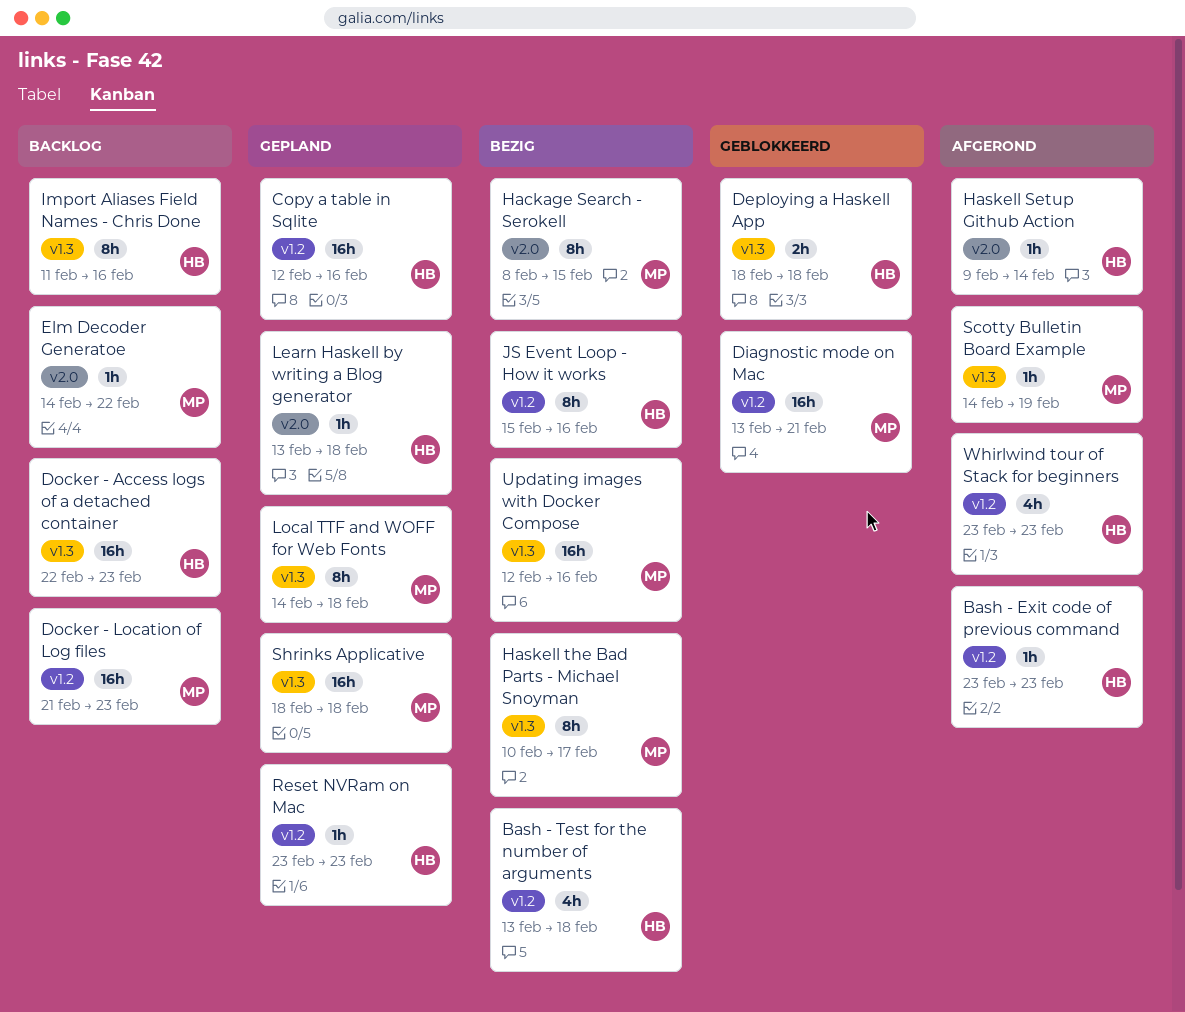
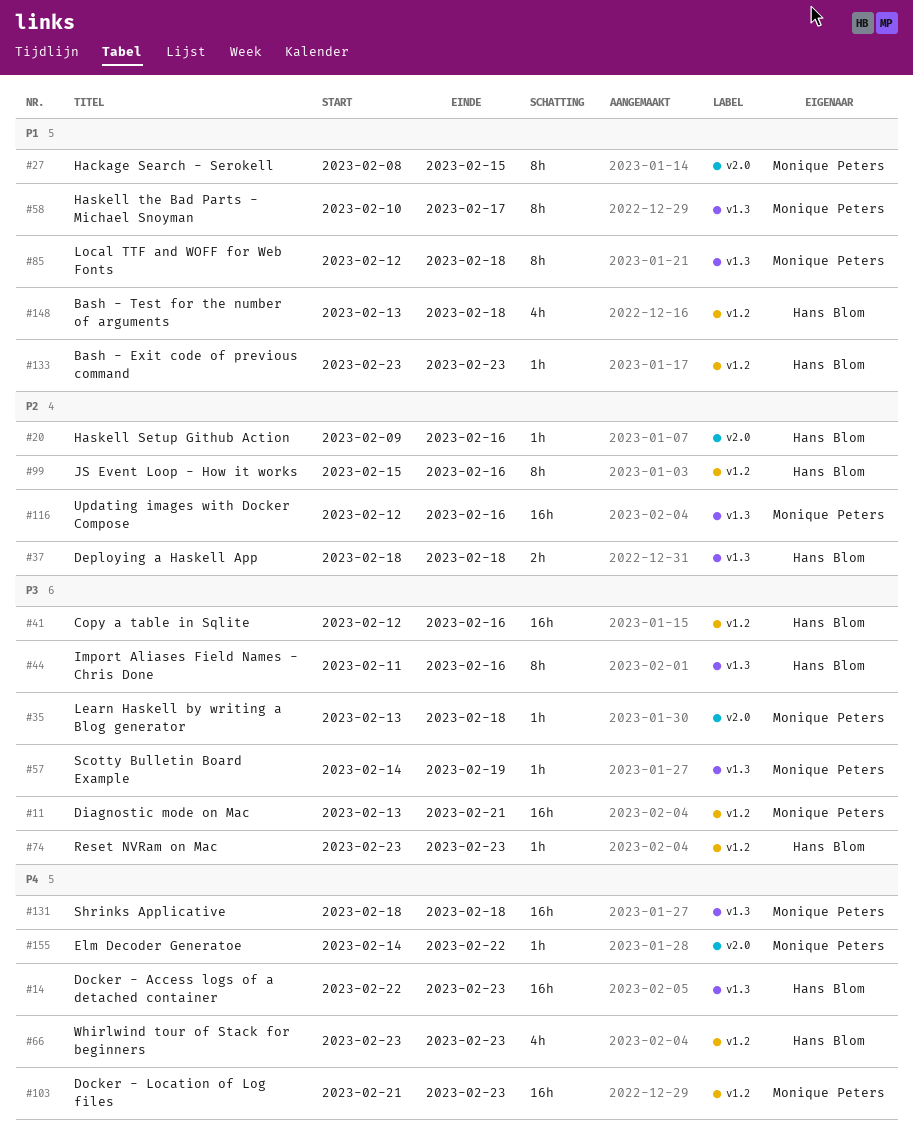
Haskell Setup Github Action, due: Feb 14 -> Feb 16
Learn Haskell by writing a Blog generator, owner: Hans Blom -> Monique Peters
Local TTF and WOFF for Web Fonts, start: Feb 14 -> Feb 12

